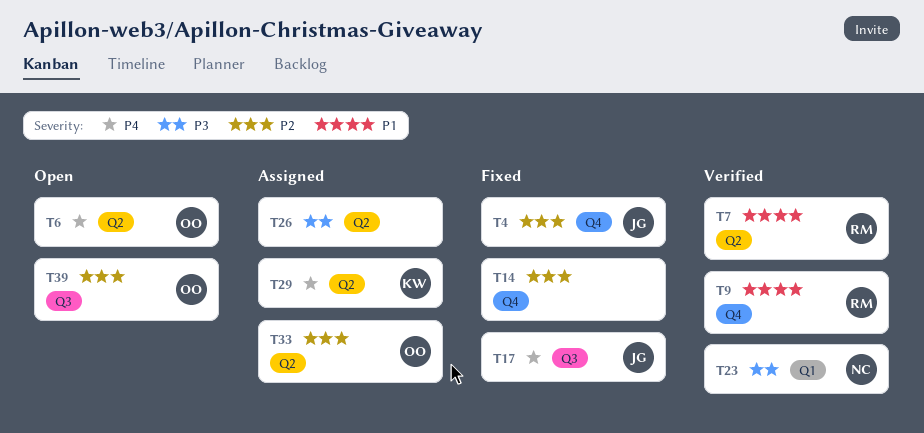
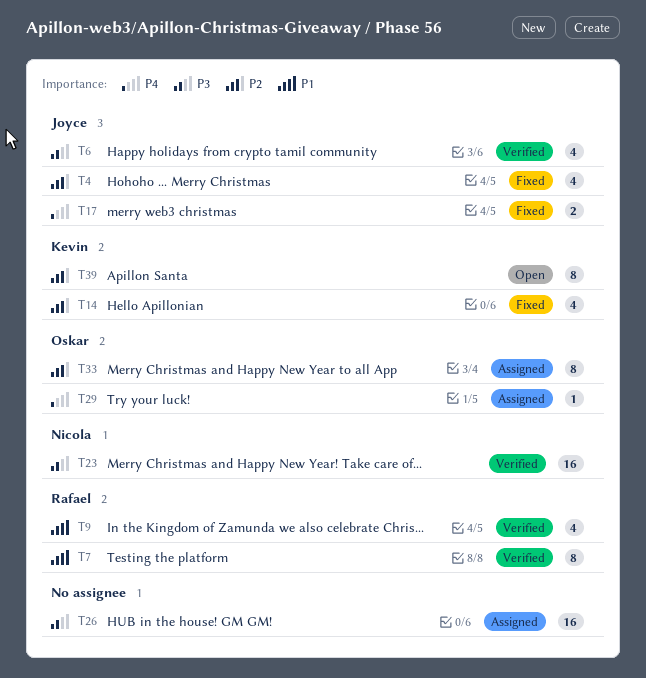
T6, status: Open -> Verified
T6, owner: Oskar -> Joyce
T6, priority: P4 -> P3
T14, owner: none -> Kevin
T29, owner: Kevin -> Oskar
T39, owner: Oskar -> Kevin

